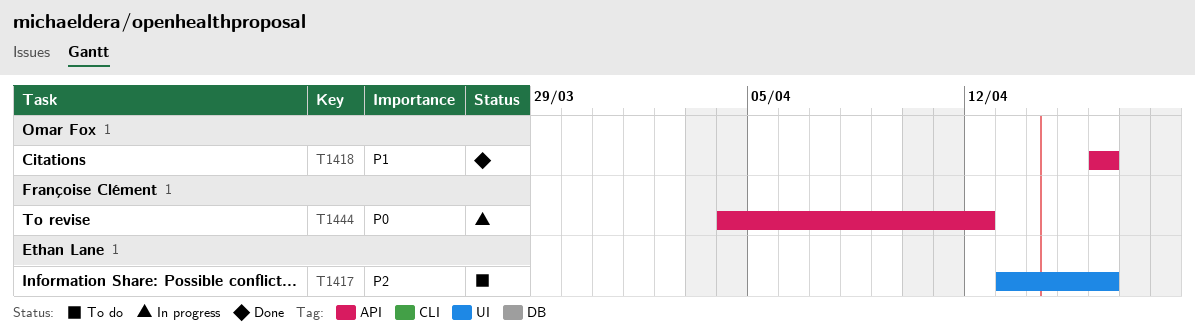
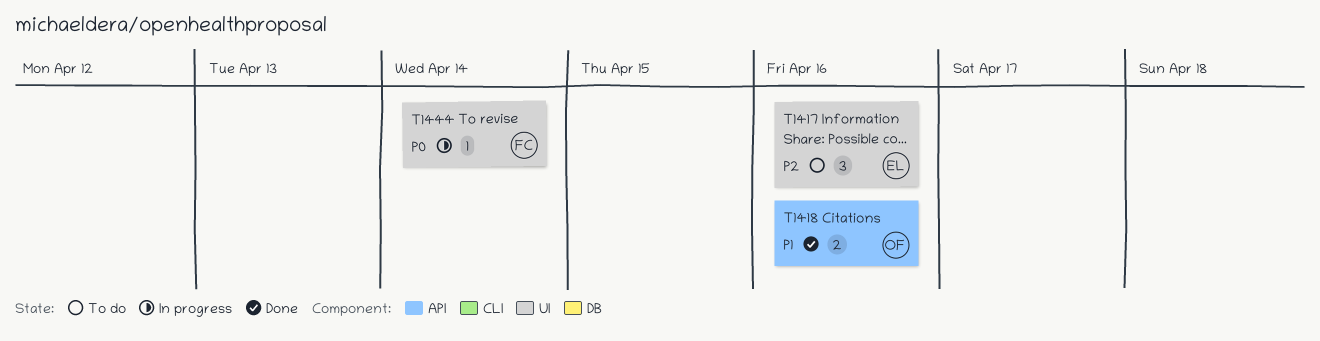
T1444, label: API -> UI
T1444, due: Apr 12 -> Apr 14

